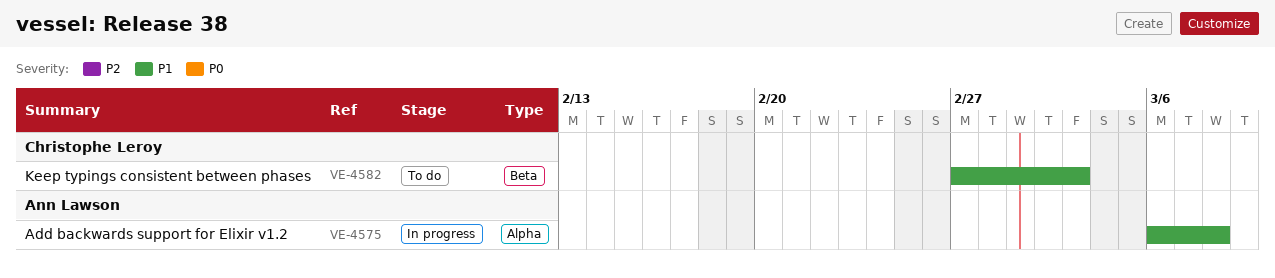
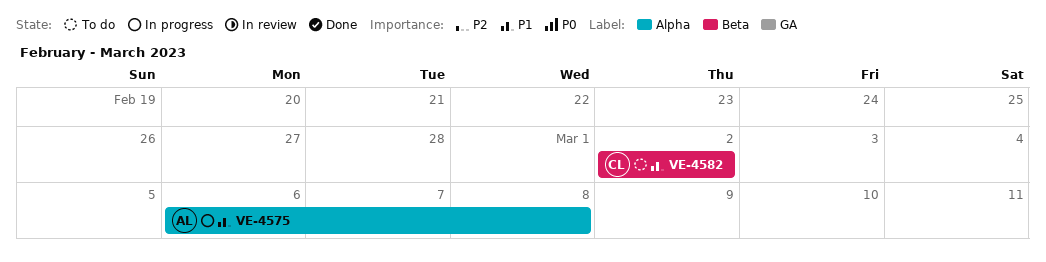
VE-4582, start: Feb 27 -> Mar 2
VE-4582, due: Mar 3 -> Mar 2

